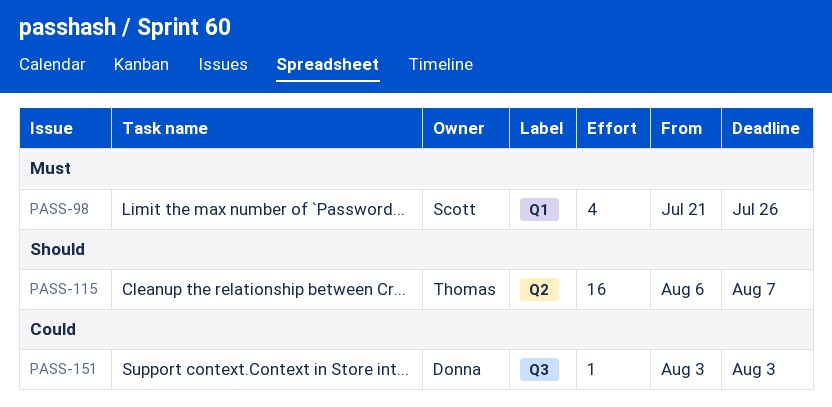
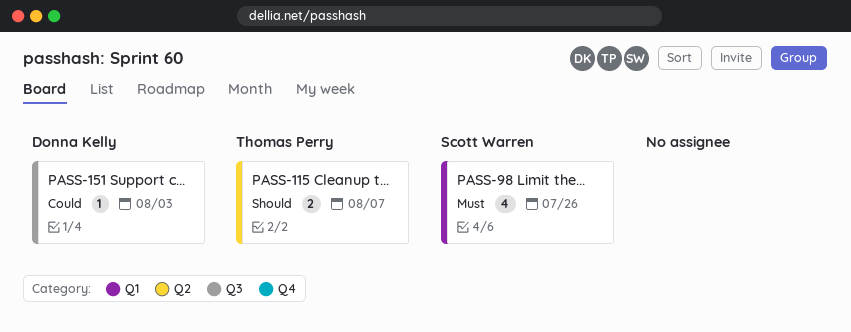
PASS-115, estimate: 16 -> 2

